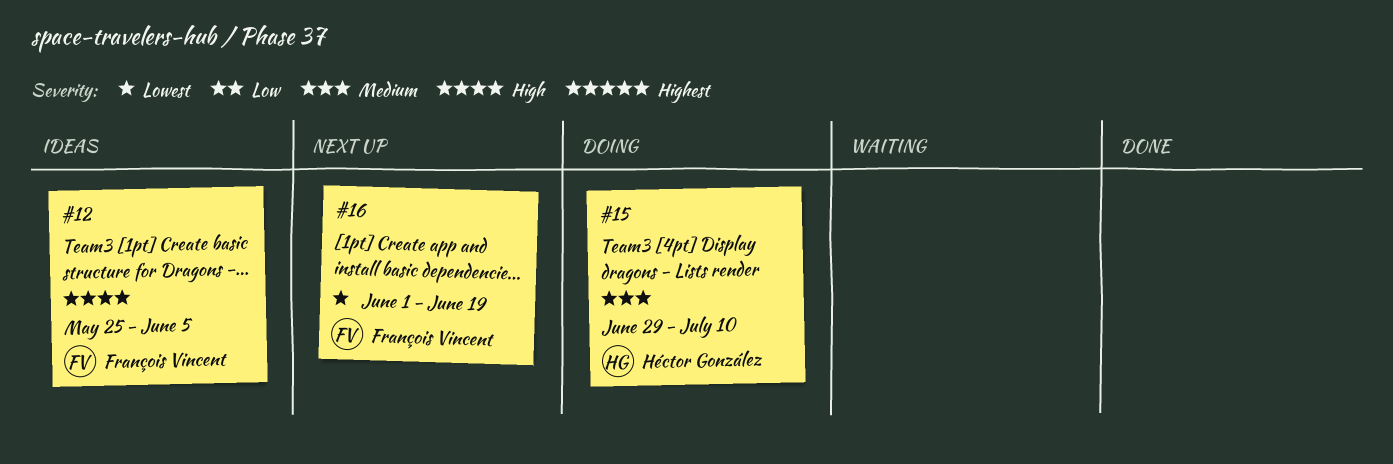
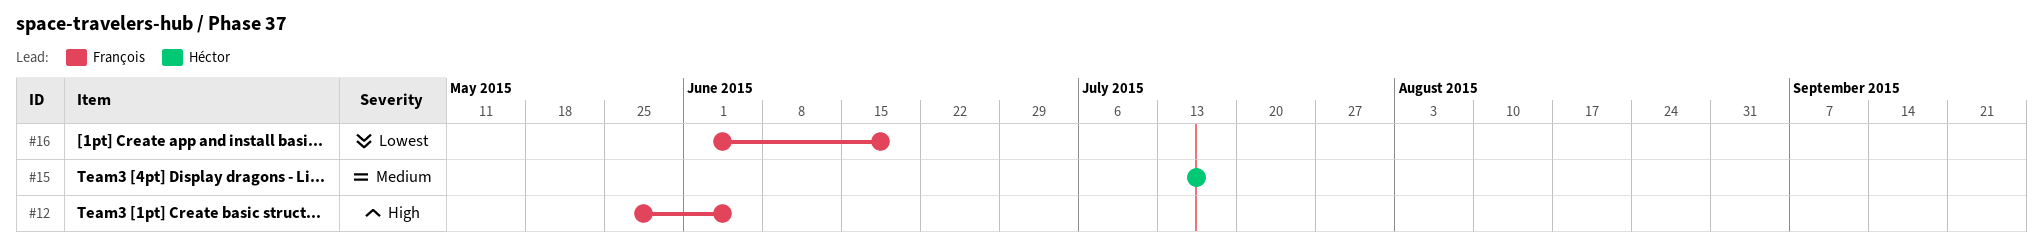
#15, start: Jun 29 -> Jul 13
#15, due: Jul 10 -> Jul 17

